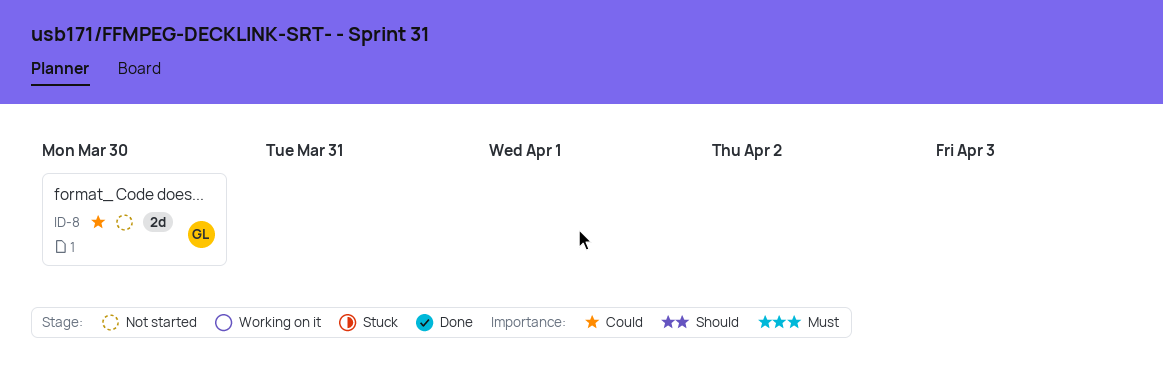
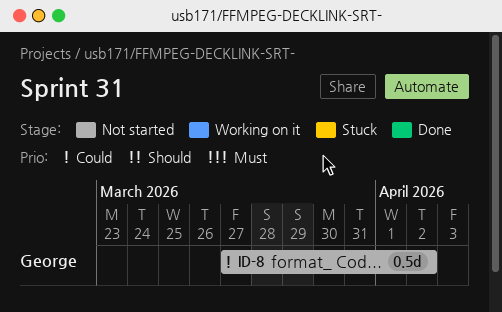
ID-8, estimate: 2d -> 0.5d
ID-8, due: Mar 30 -> Apr 2

